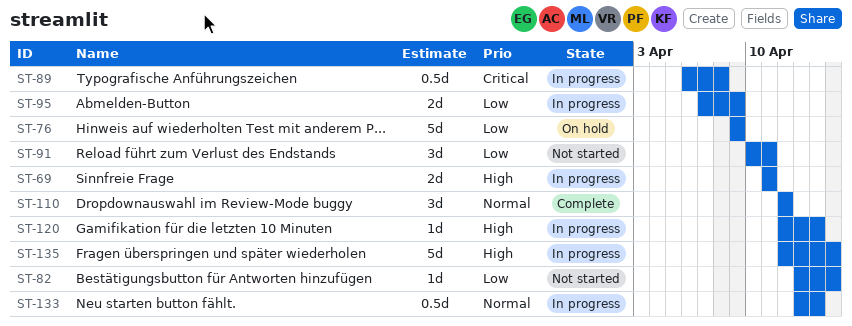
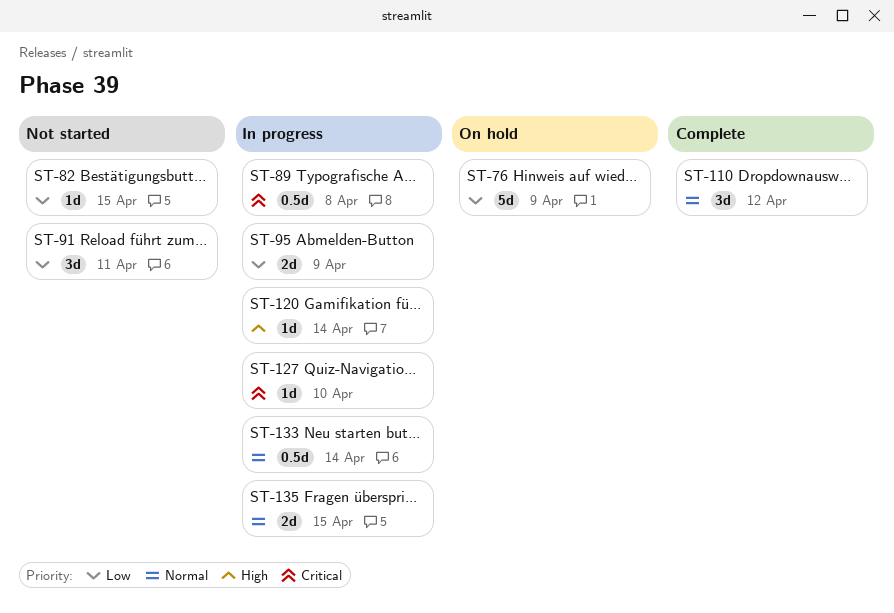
ST-69: present -> none
ST-127: none -> present
ST-135, priority: High -> Normal
ST-135, estimate: 5d -> 2d

